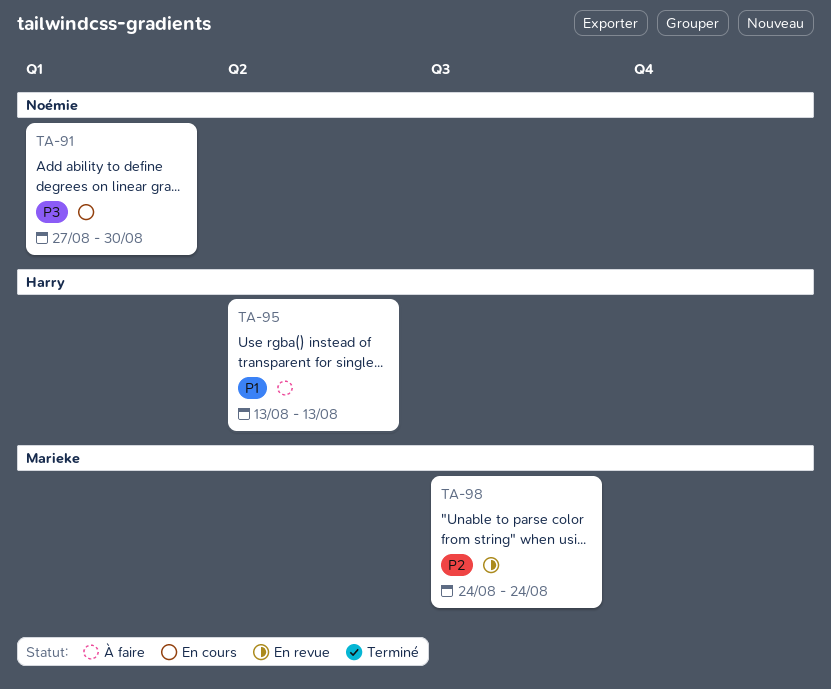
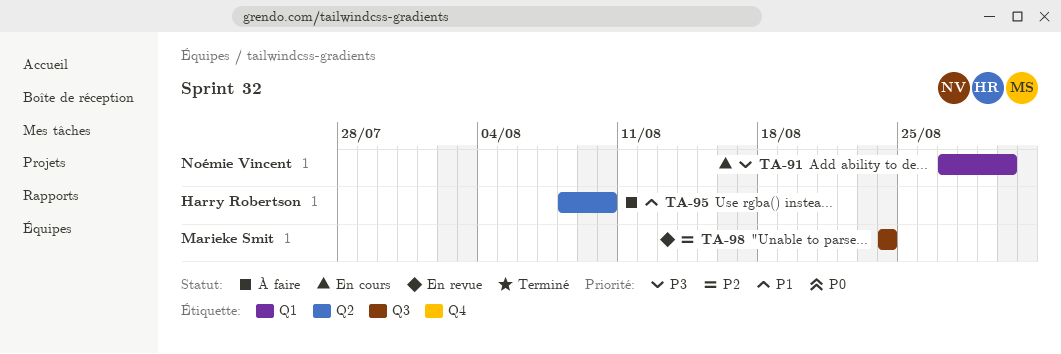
TA-95, start: Aug 13 -> Aug 8
TA-95, due: Aug 13 -> Aug 10

